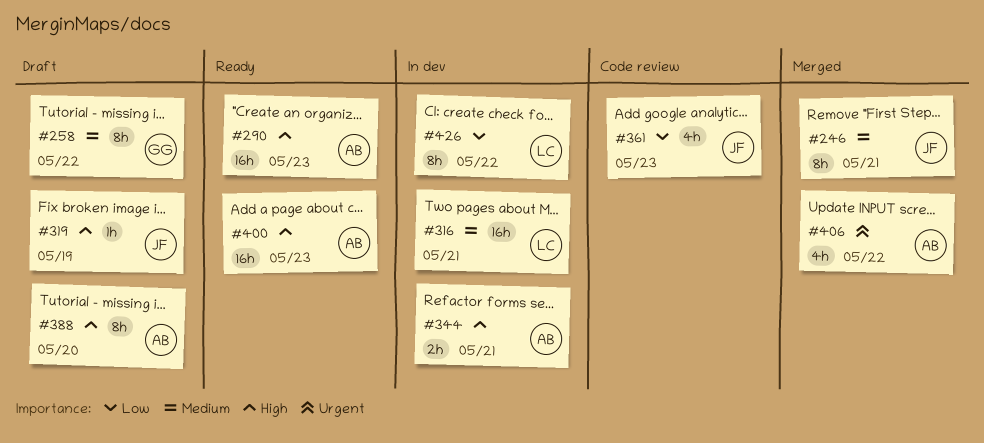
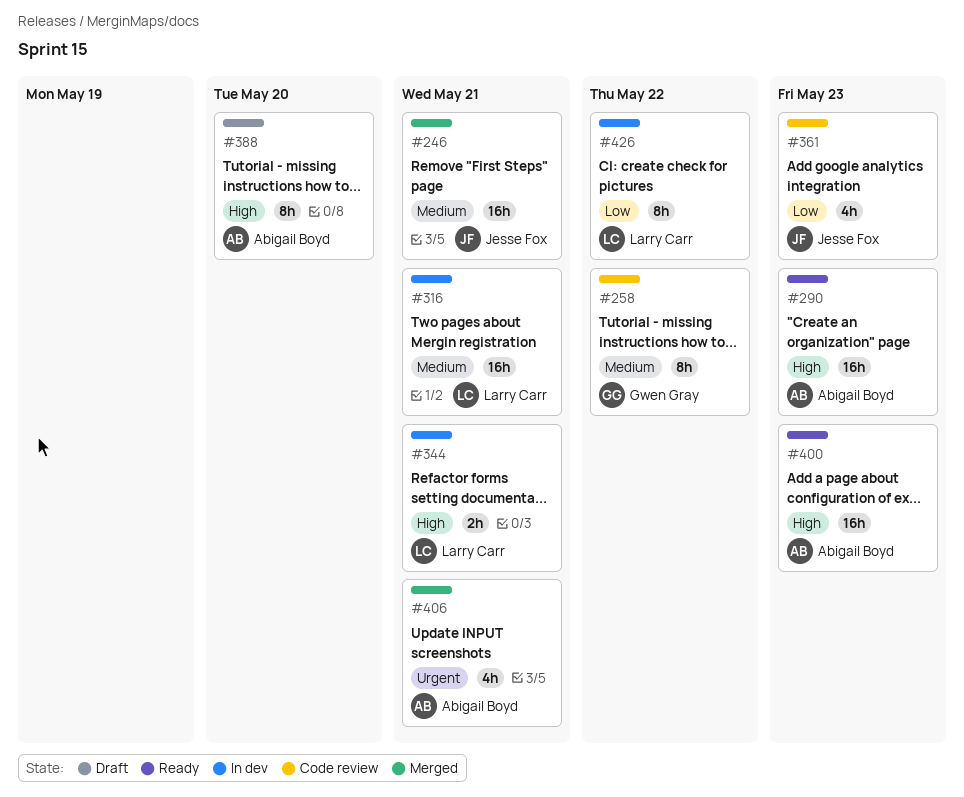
#246, estimate: 8h -> 16h
#258, status: Draft -> Code review
#319: present -> none
#344, owner: Abigail Boyd -> Larry Carr
#406, due: May 22 -> May 21

